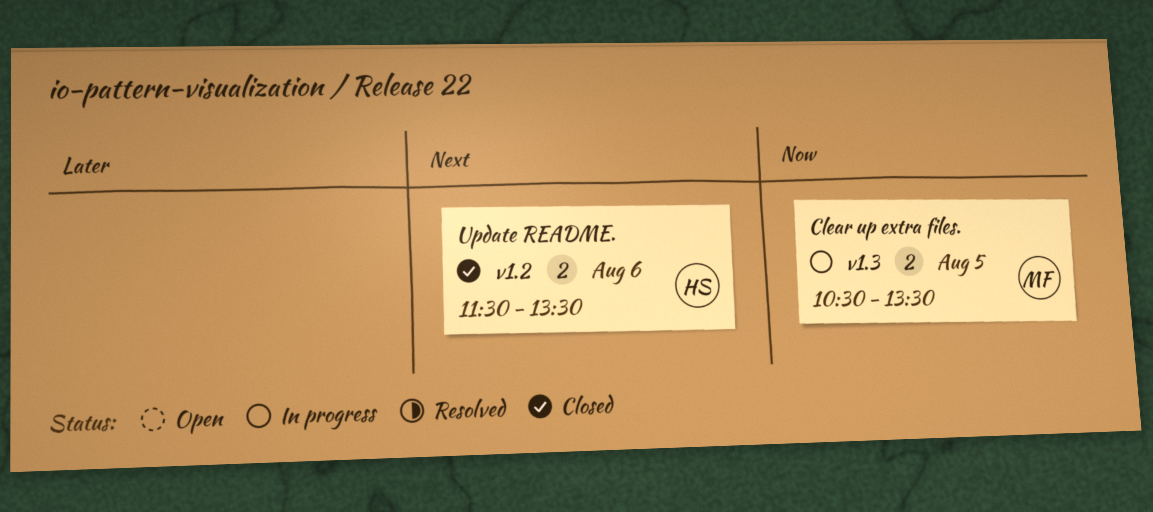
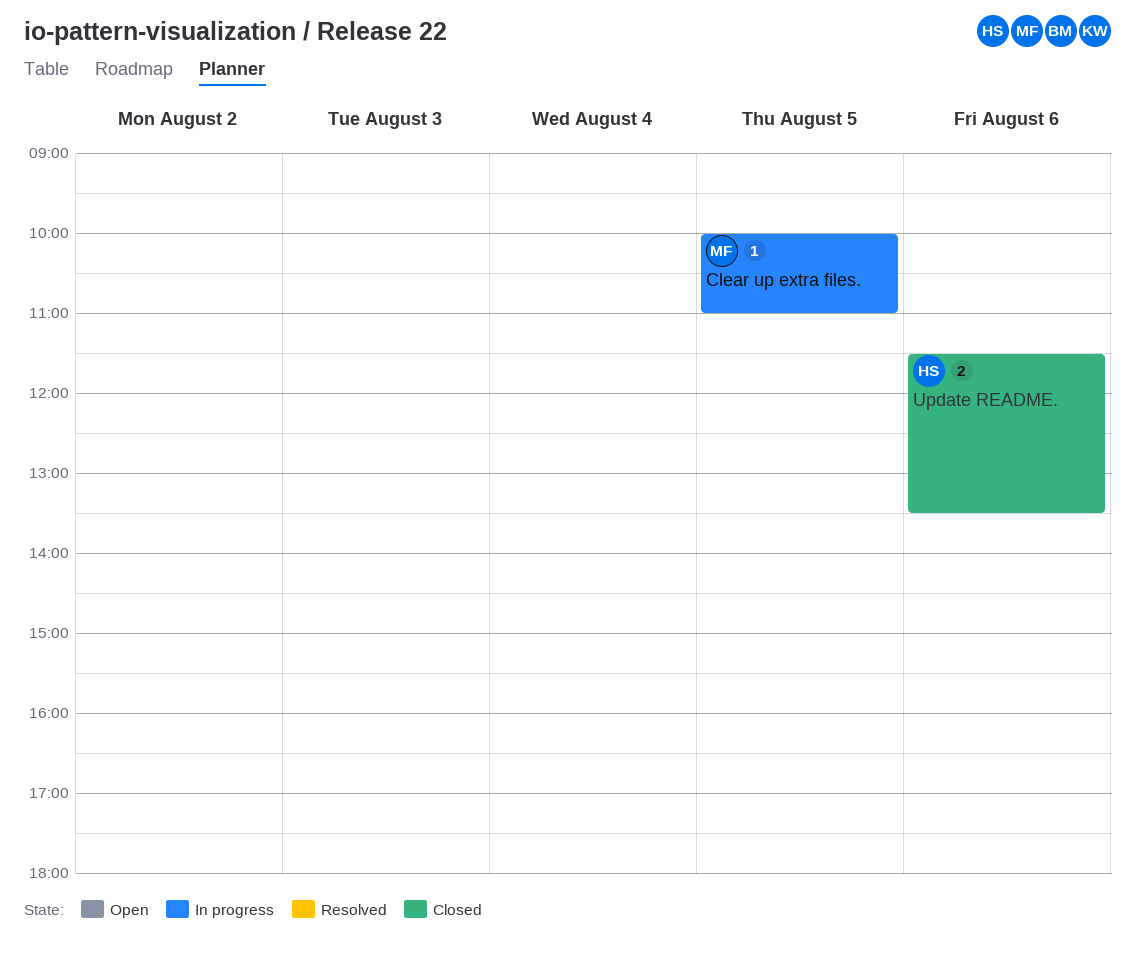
Clear up extra files., estimate: 2 -> 1
Clear up extra files., begins: 10:30 -> 10:00
Clear up extra files., ends: 13:30 -> 11:00

